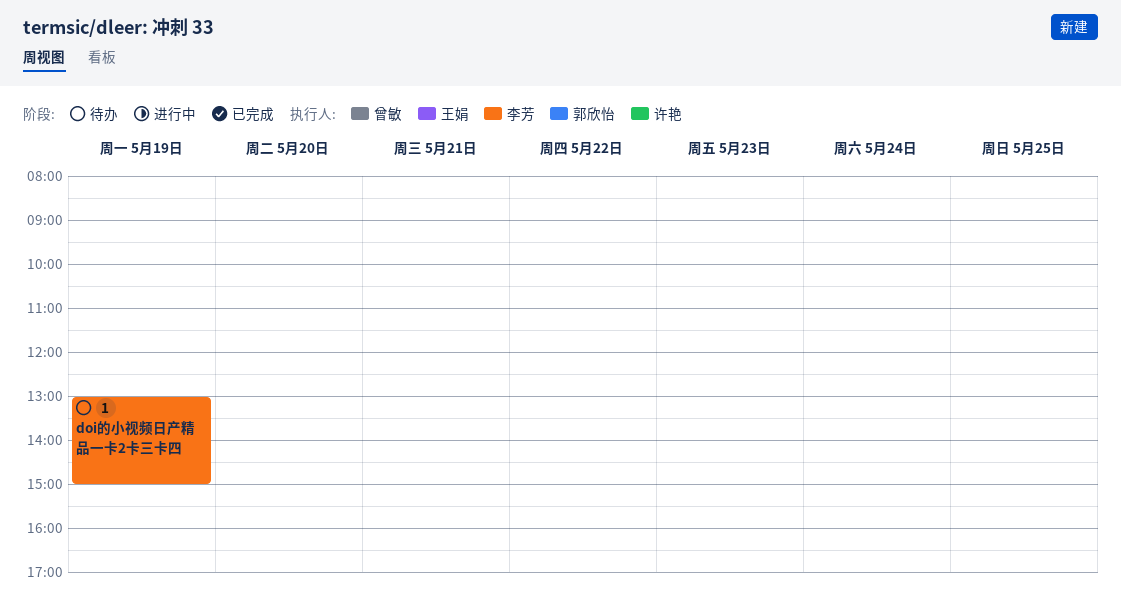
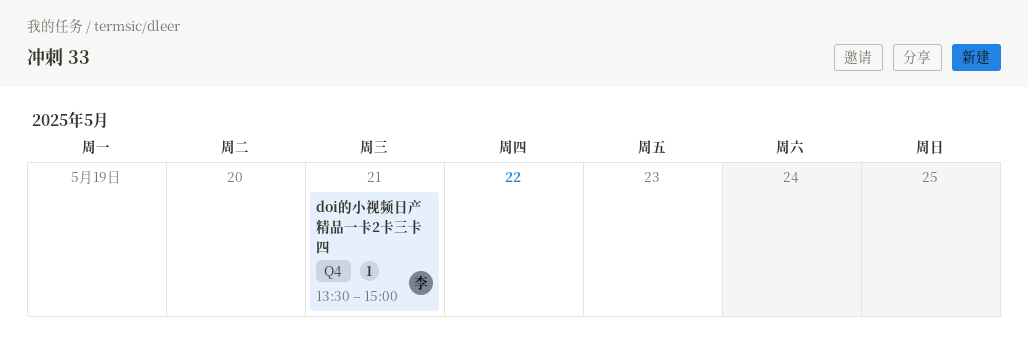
doi的小视频日产精品一卡2卡三卡四, day: May 19 -> May 21
doi的小视频日产精品一卡2卡三卡四, begins: 13:00 -> 13:30

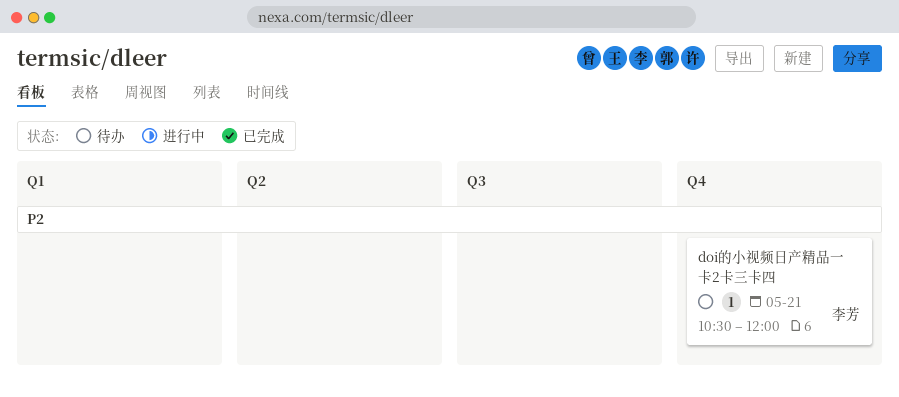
doi的小视频日产精品一卡2卡三卡四, begins: 13:30 -> 10:30
doi的小视频日产精品一卡2卡三卡四, ends: 15:00 -> 12:00

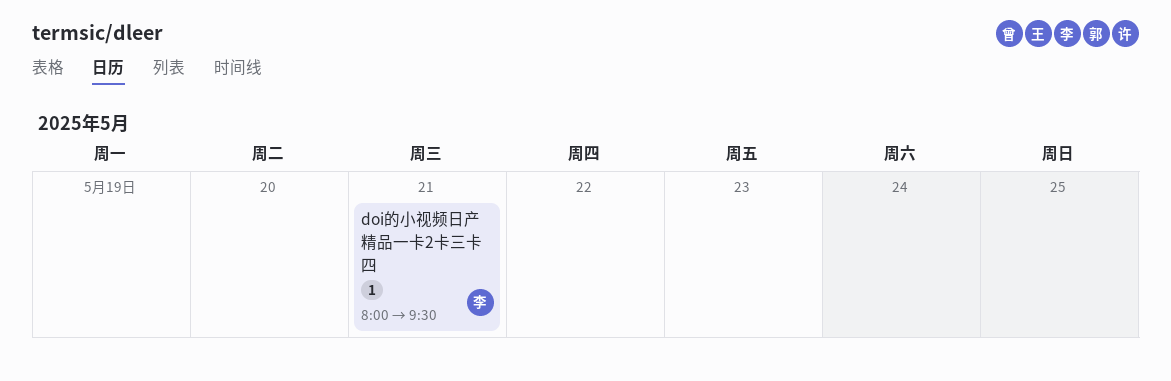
doi的小视频日产精品一卡2卡三卡四, begins: 10:30 -> 08:00
doi的小视频日产精品一卡2卡三卡四, ends: 12:00 -> 09:30

